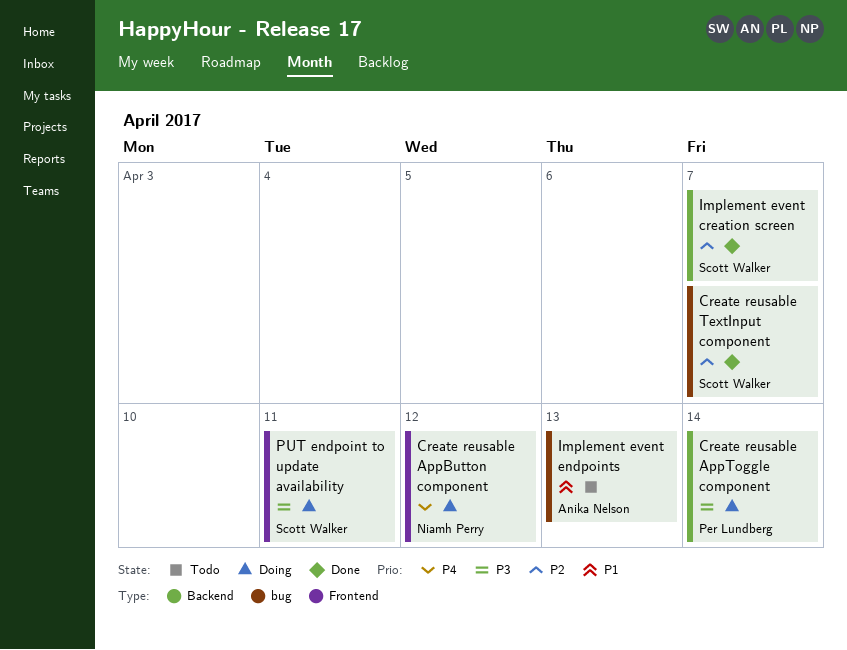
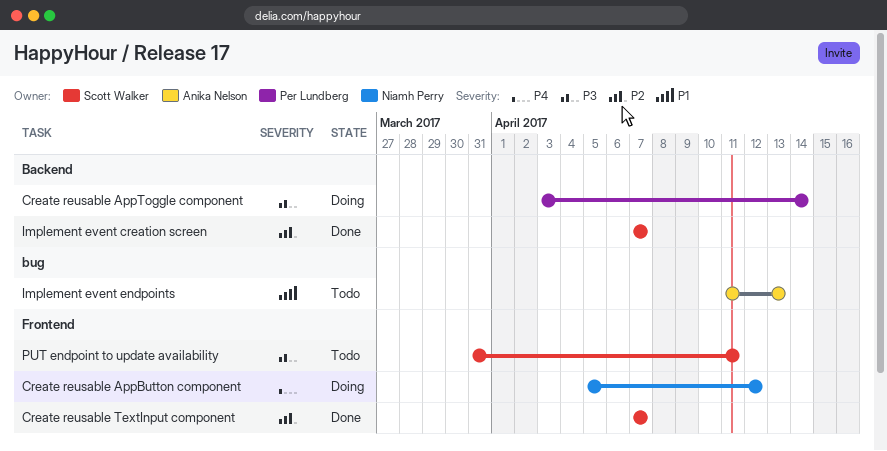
Create reusable TextInput component, label: bug -> Frontend
PUT endpoint to update availability, status: Doing -> Todo

